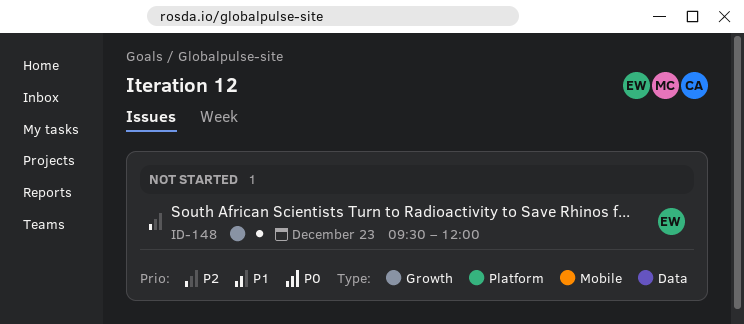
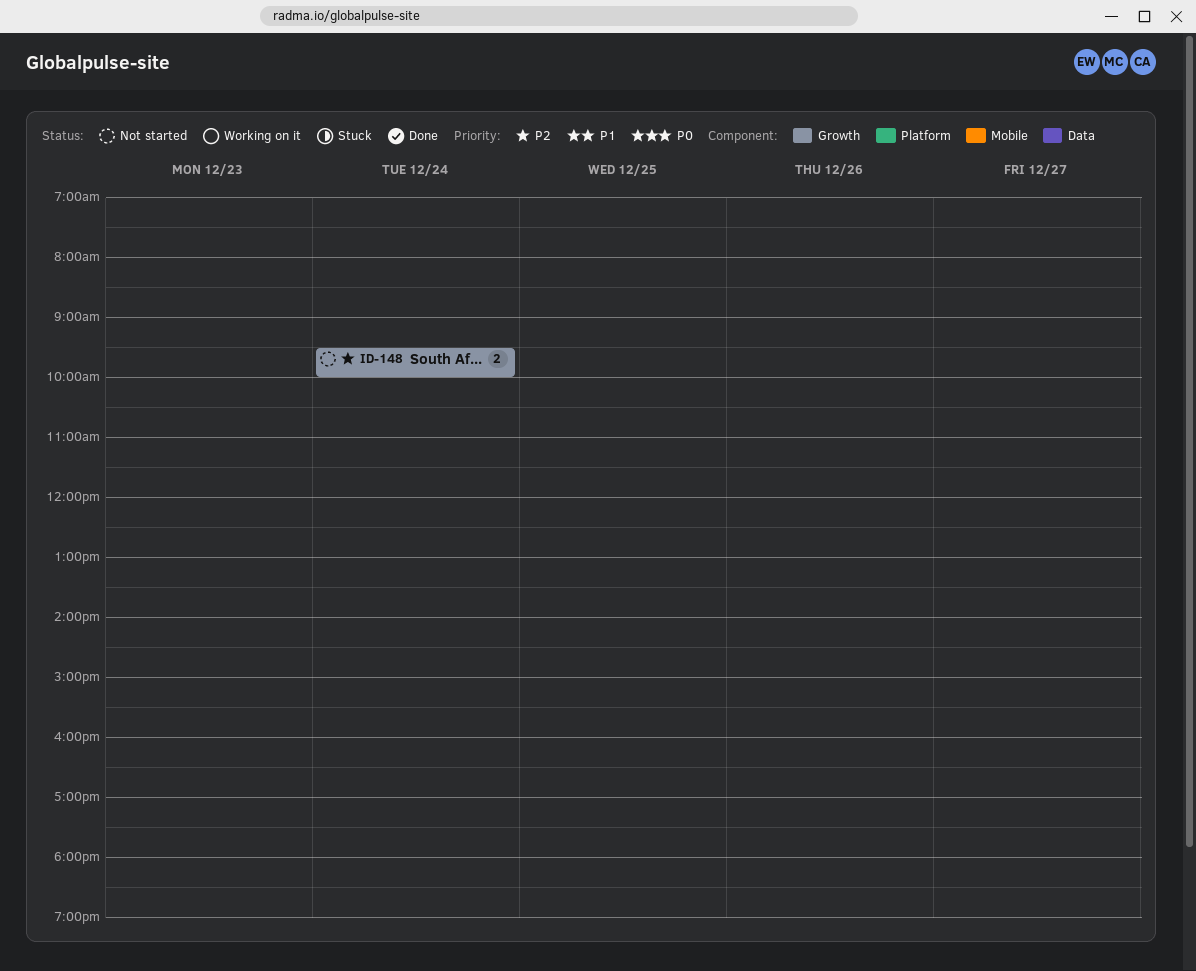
ID-148, estimate: 1 -> 2
ID-148, day: Dec 23 -> Dec 24
ID-148, ends: 12:00 -> 10:00

